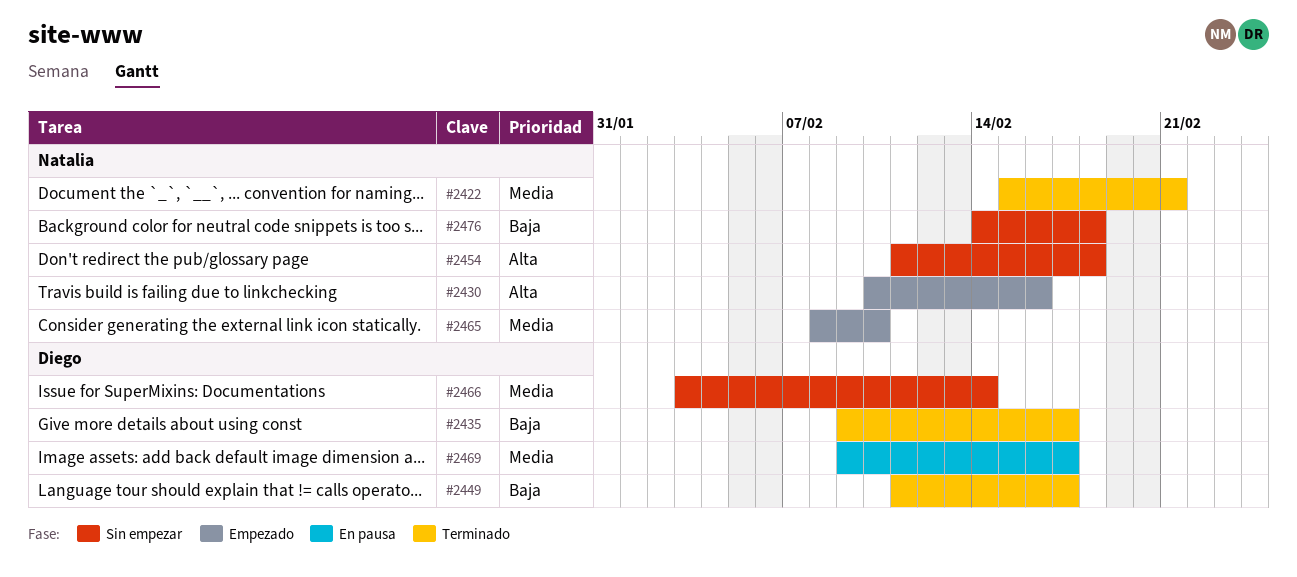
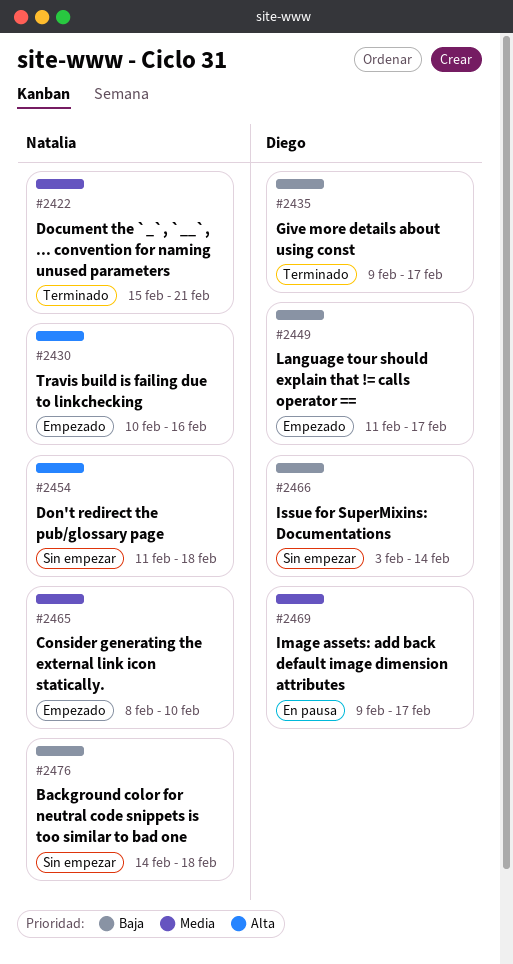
#2449, status: Terminado -> Empezado
#2466, priority: Media -> Baja

